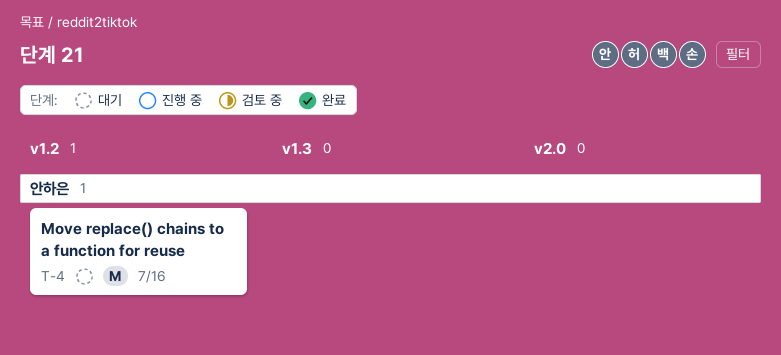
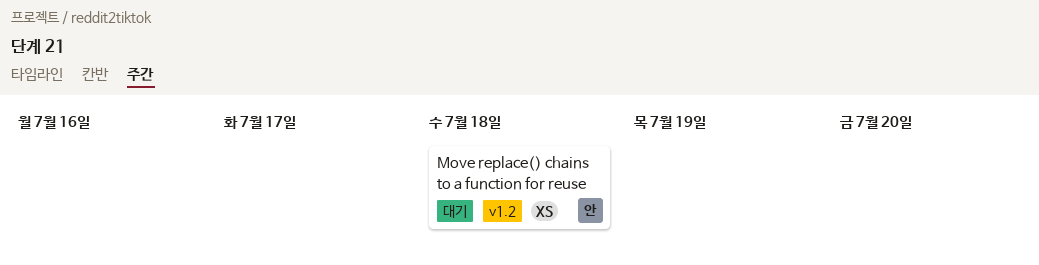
Move replace() chains to a function for reuse, estimate: M -> XS
Move replace() chains to a function for reuse, due: Jul 16 -> Jul 18

